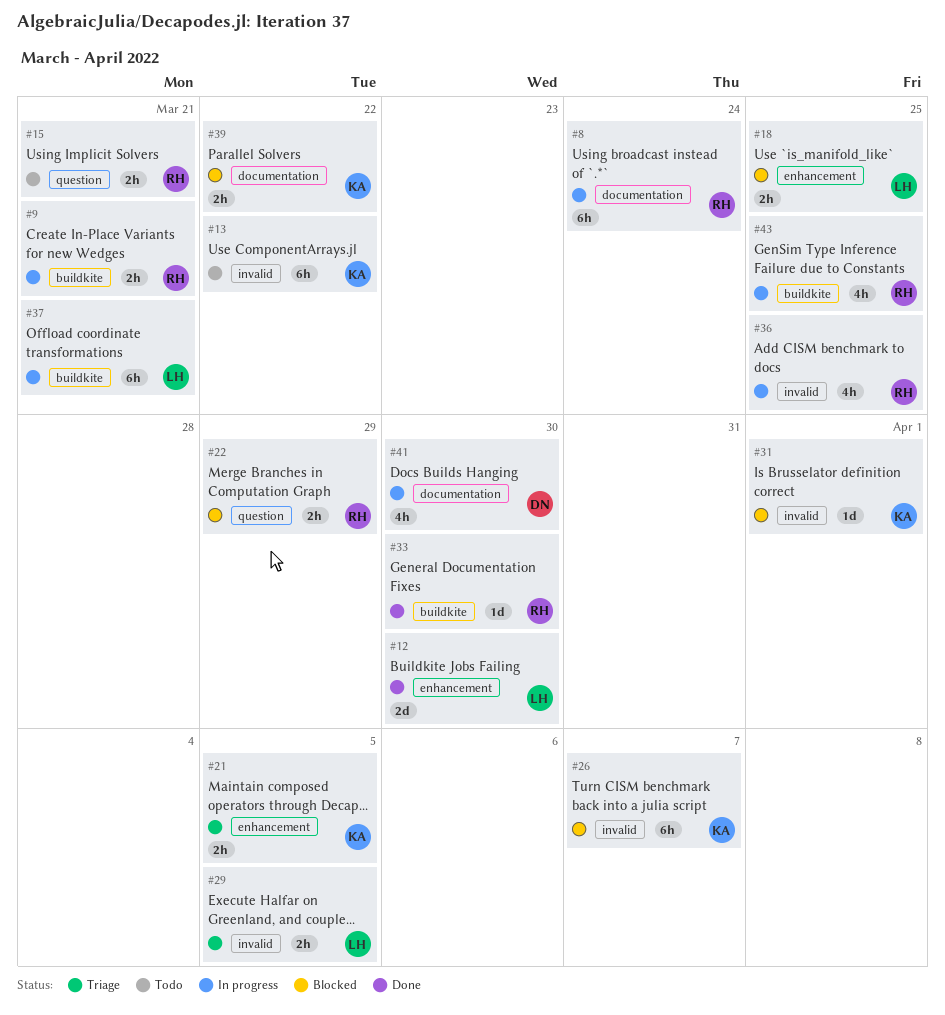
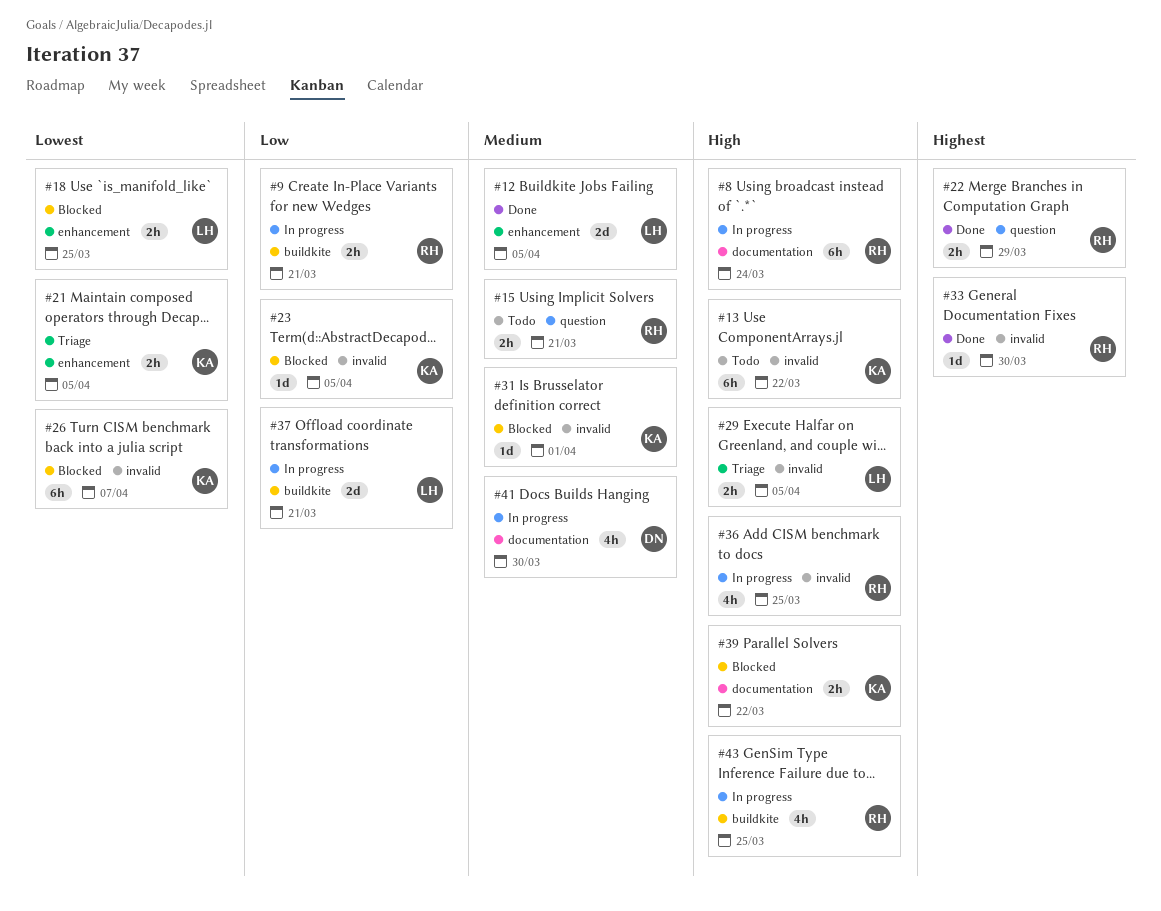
#12, due: Mar 30 -> Apr 5
#22, status: Blocked -> Done
#23: none -> present
#33, label: buildkite -> invalid
#37, estimate: 6h -> 2d

